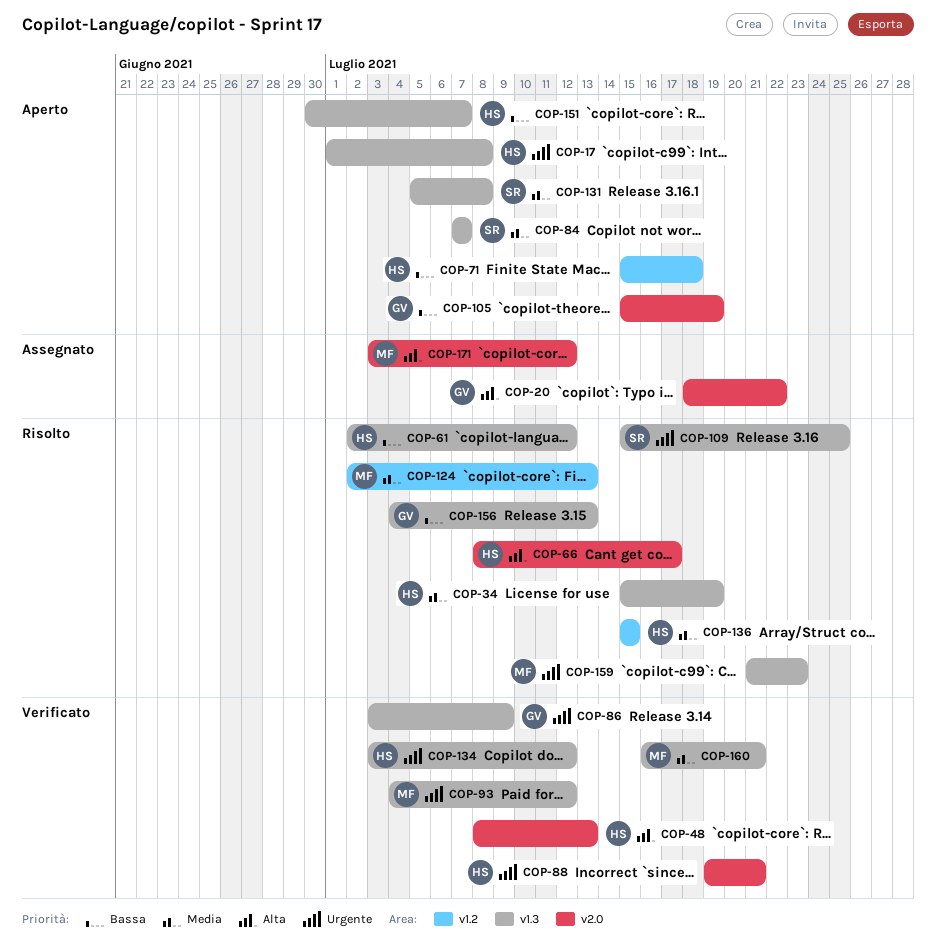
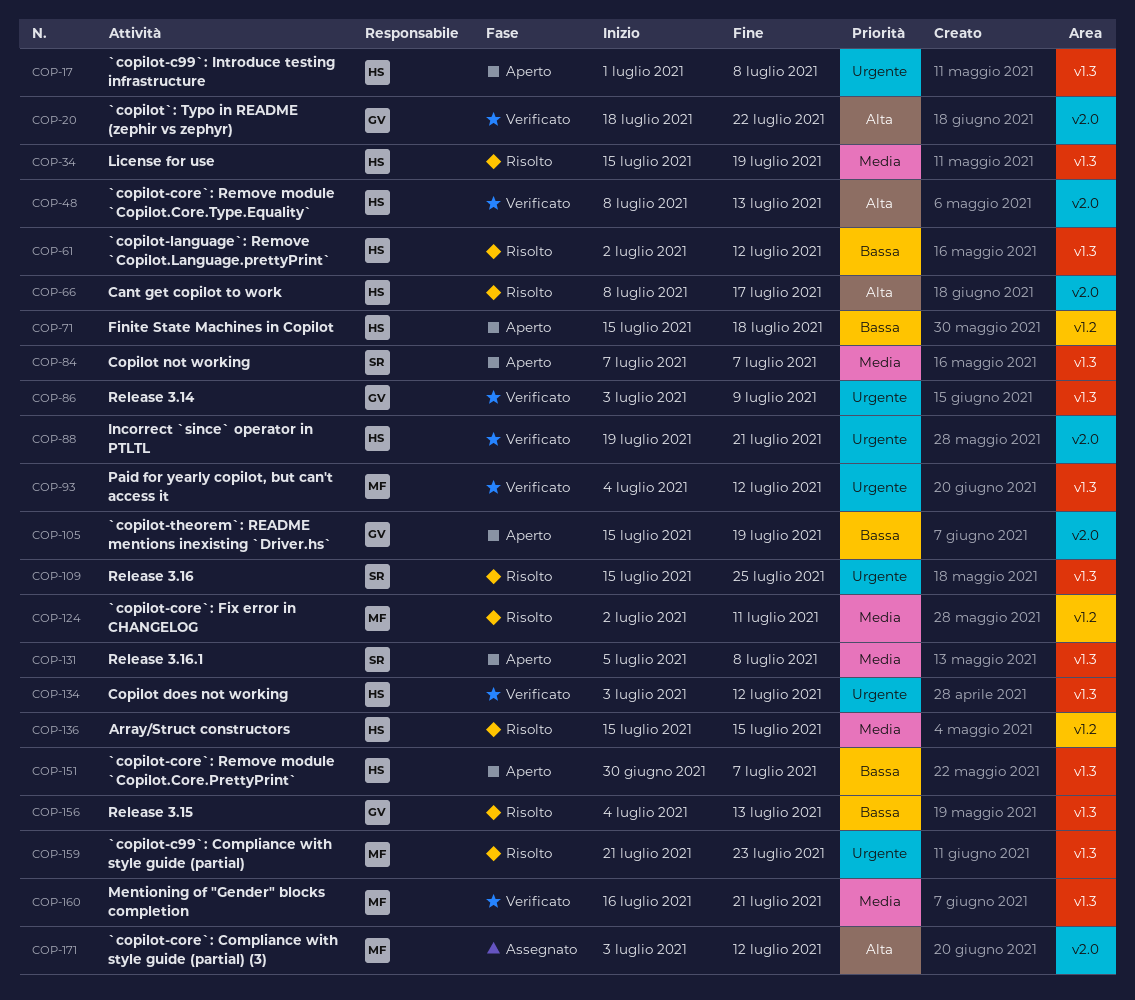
COP-20, status: Assegnato -> Verificato
COP-124, due: Jul 13 -> Jul 11

